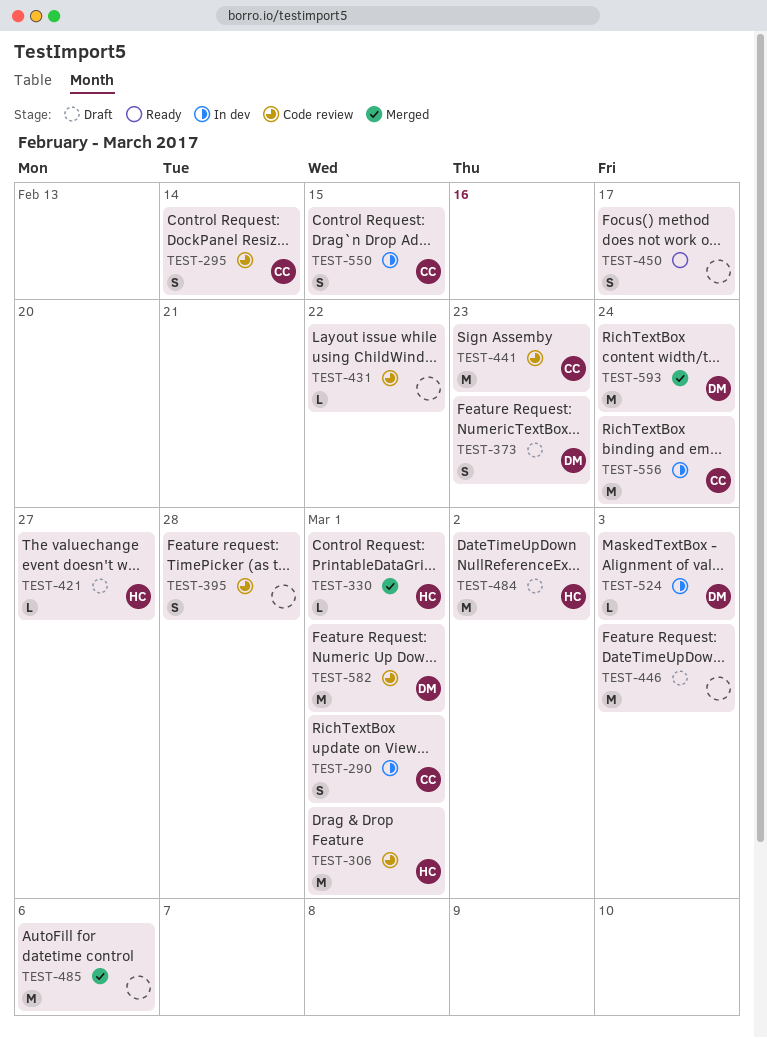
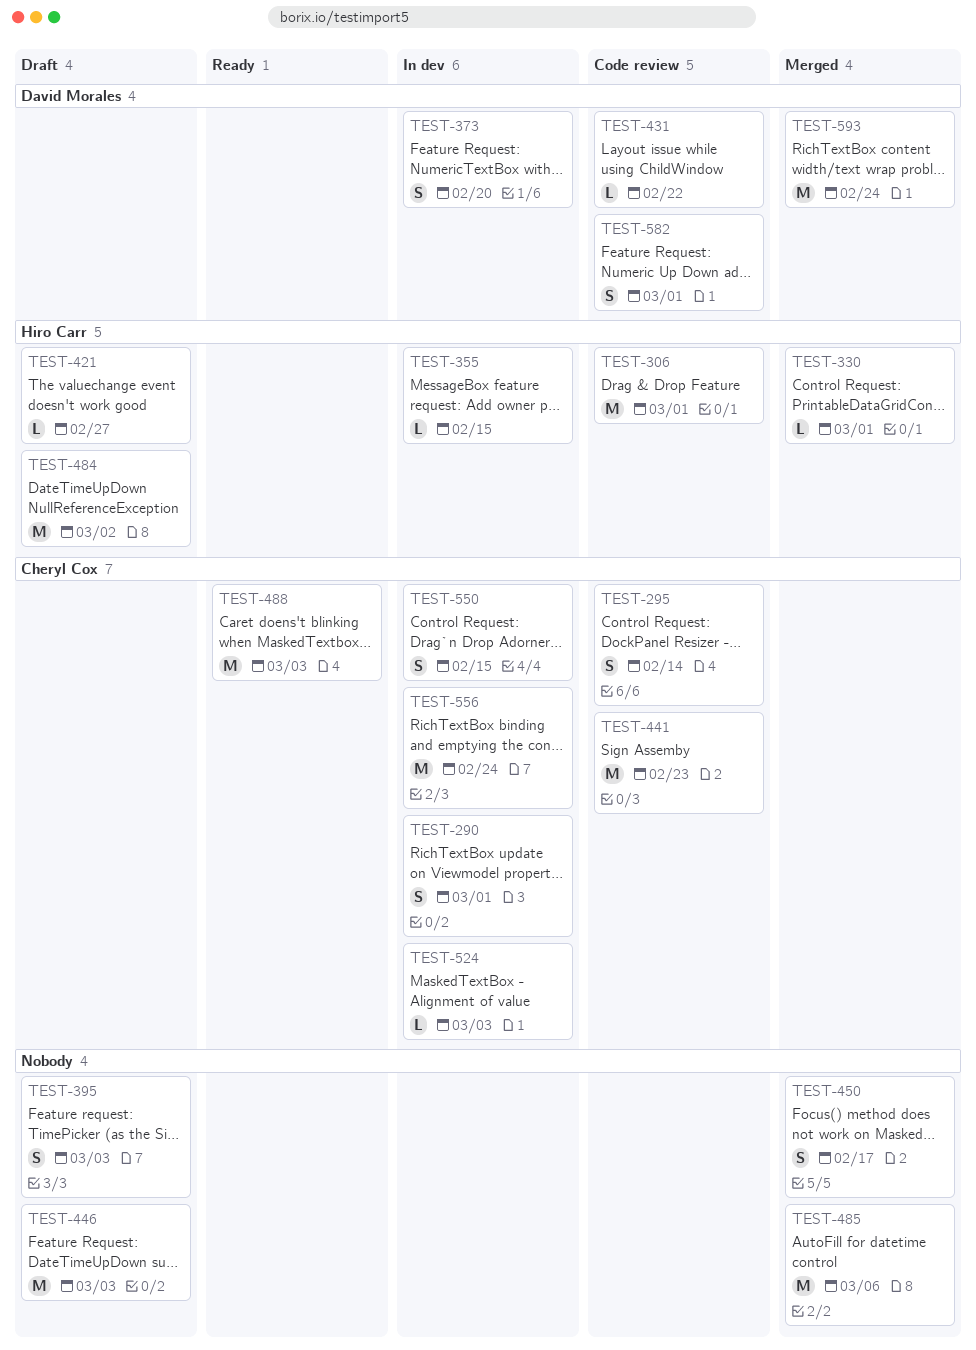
TEST-355: none -> present
TEST-373, status: Draft -> In dev
TEST-373, due: Feb 23 -> Feb 20
TEST-395, status: Code review -> Draft
TEST-395, due: Feb 28 -> Mar 3
TEST-431, owner: none -> David Morales
TEST-450, status: Ready -> Merged
TEST-488: none -> present
TEST-524, owner: David Morales -> Cheryl Cox
TEST-582, estimate: M -> S

